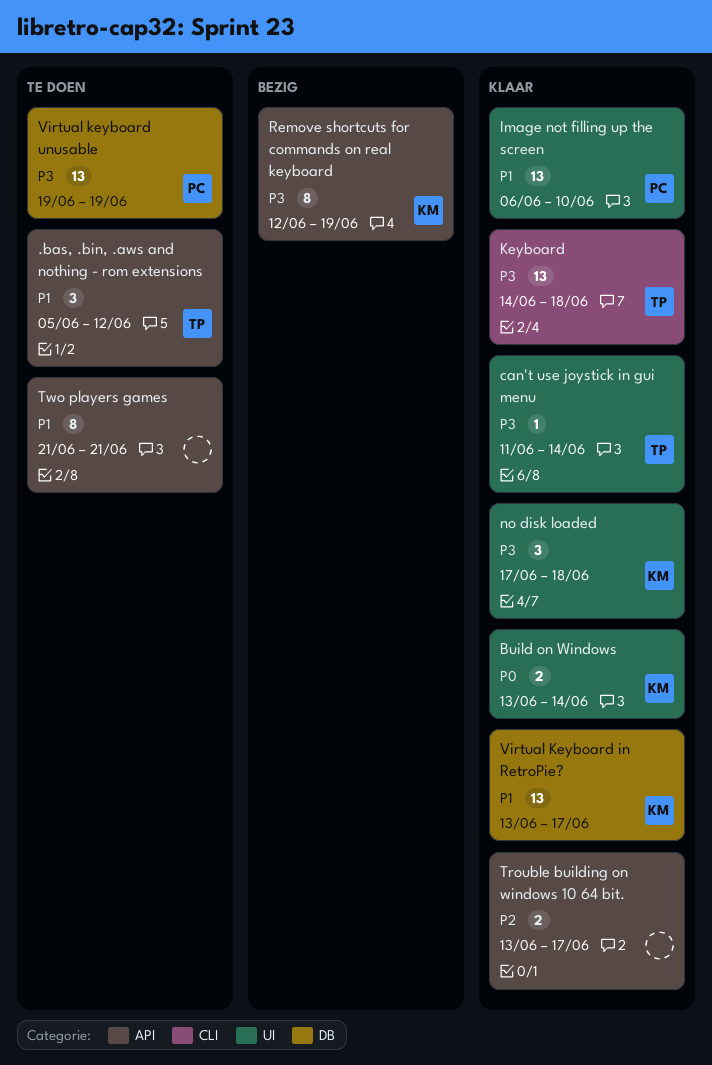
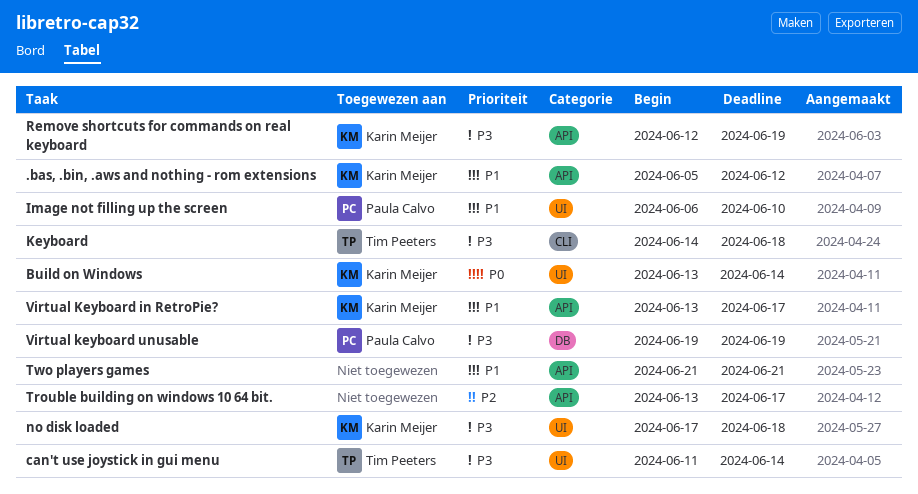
.bas, .bin, .aws and nothing - rom extensions, owner: Tim Peeters -> Karin Meijer
Virtual Keyboard in RetroPie?, label: DB -> API

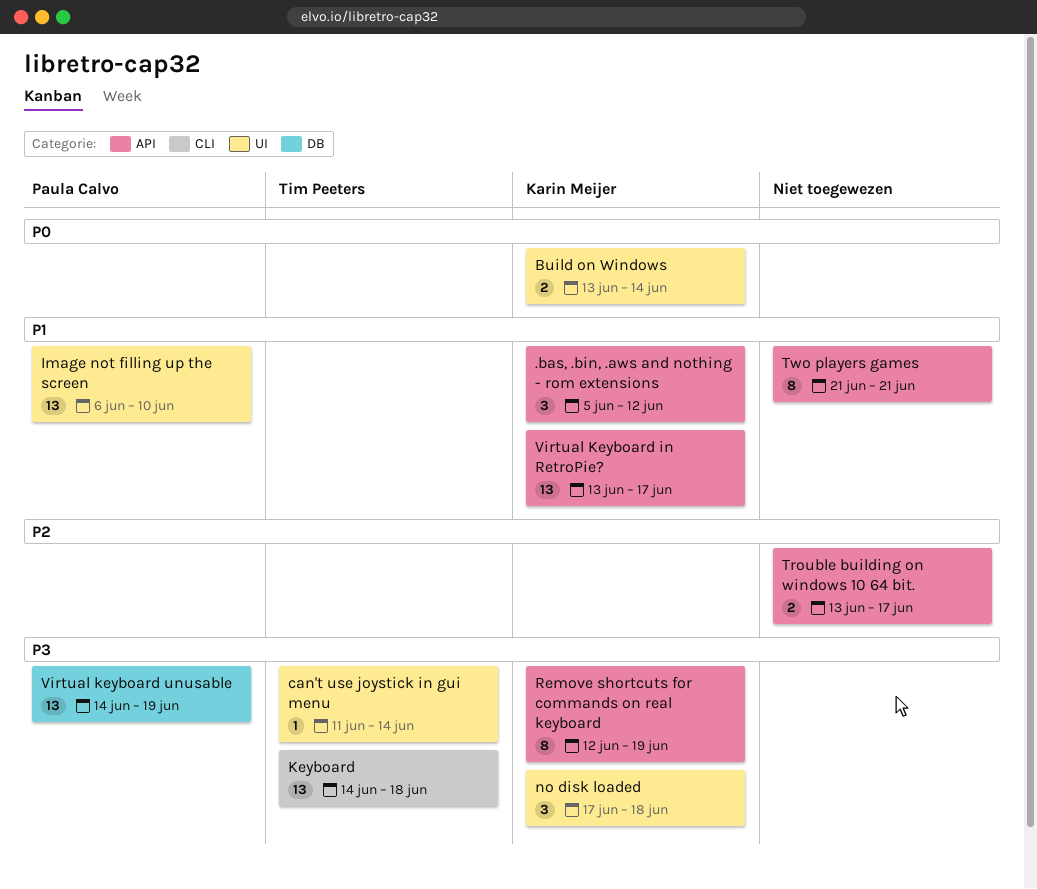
Virtual keyboard unusable, start: Jun 19 -> Jun 14

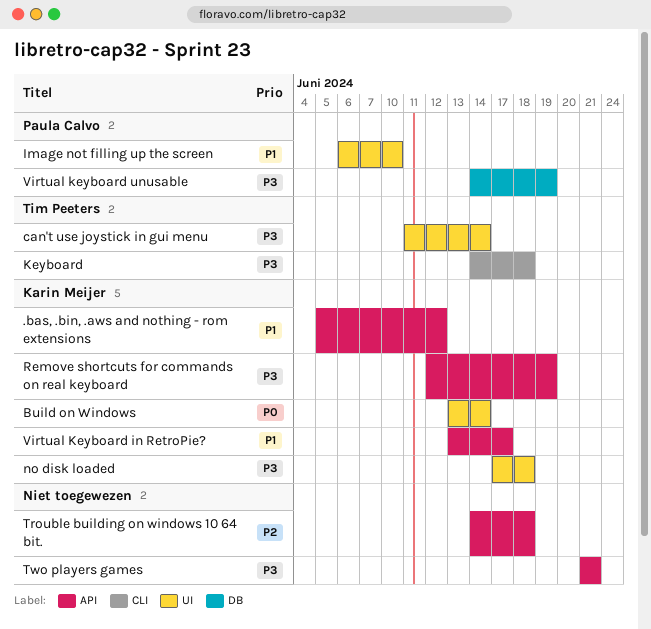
Trouble building on windows 10 64 bit., start: Jun 13 -> Jun 14
Trouble building on windows 10 64 bit., due: Jun 17 -> Jun 18
Two players games, priority: P1 -> P3

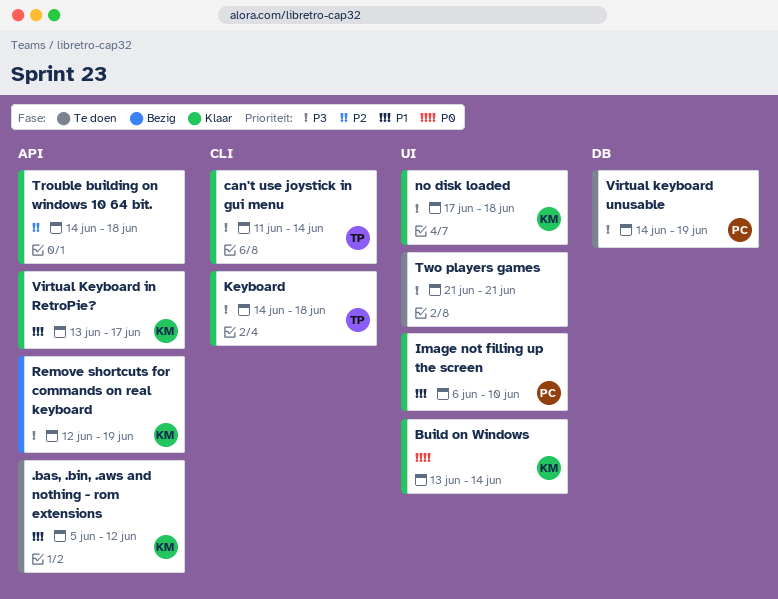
can't use joystick in gui menu, label: UI -> CLI
Two players games, label: API -> UI

